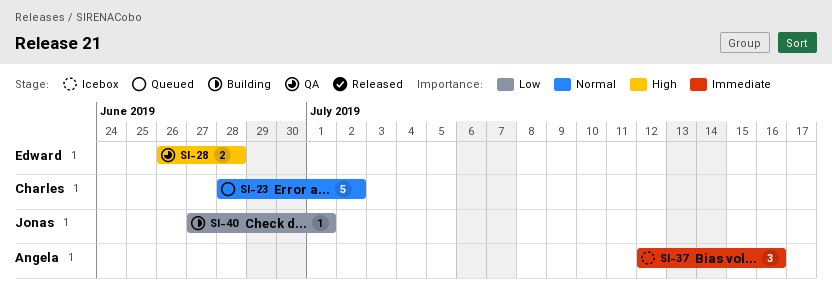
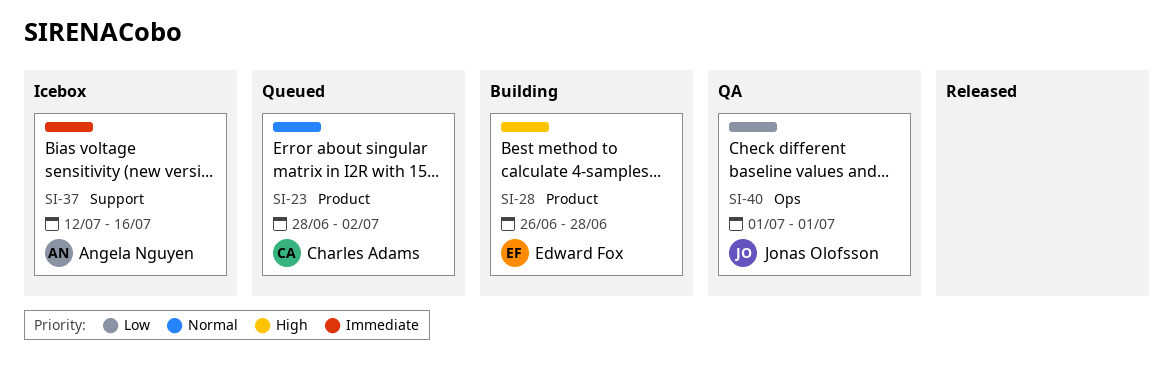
SI-28, status: QA -> Building
SI-40, status: Building -> QA
SI-40, start: Jun 27 -> Jul 1

